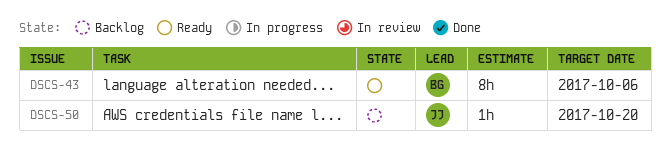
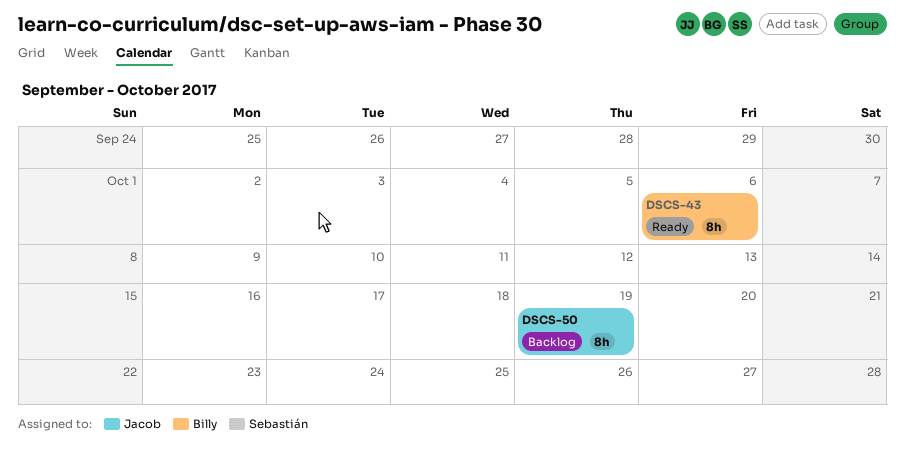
DSCS-50, estimate: 1h -> 8h
DSCS-50, due: Oct 20 -> Oct 19

